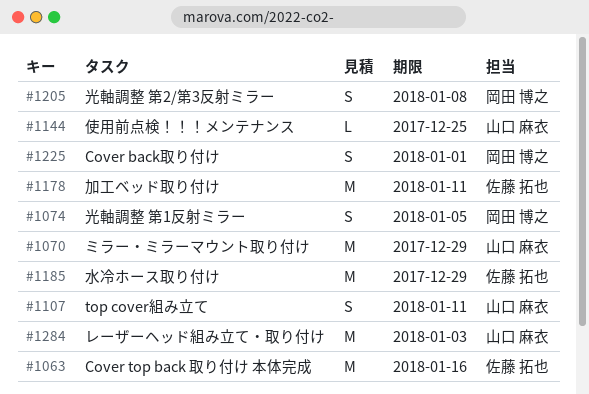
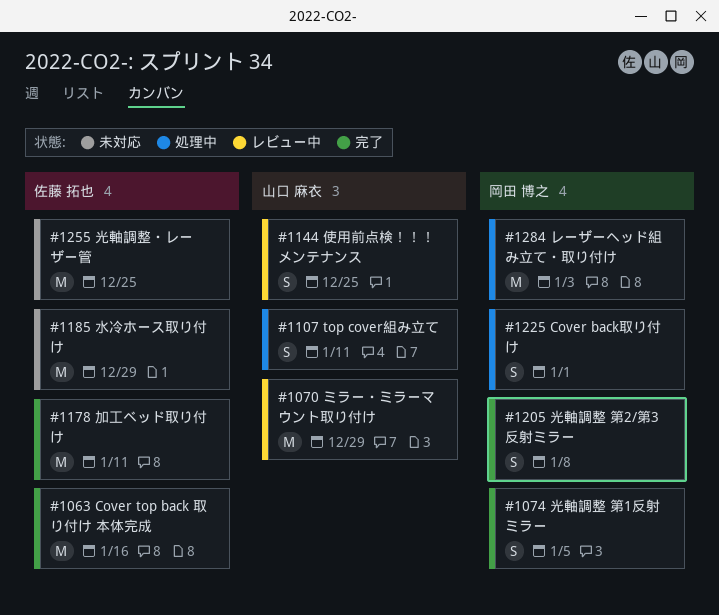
#1144, estimate: L -> S
#1255: none -> present
#1284, owner: 山口 麻衣 -> 岡田 博之

